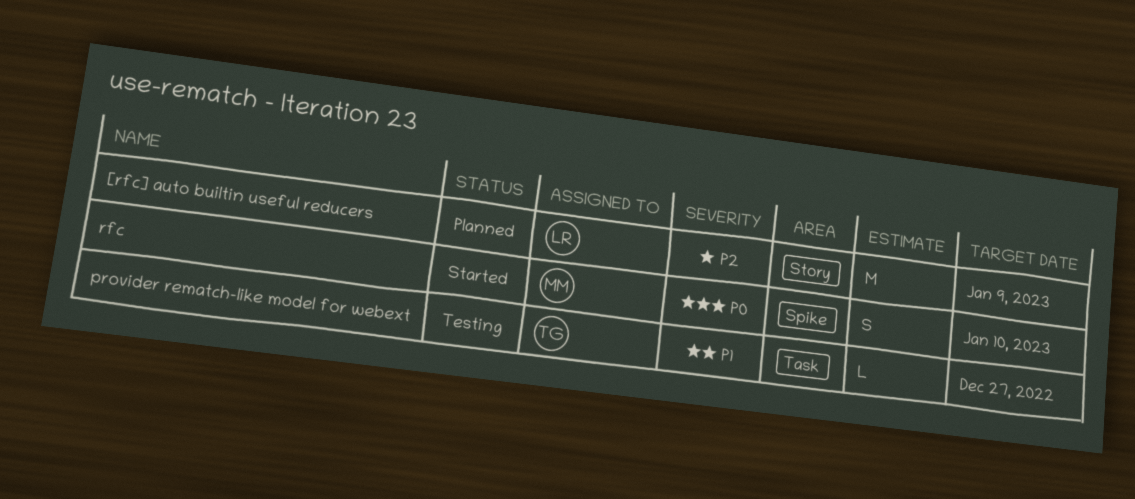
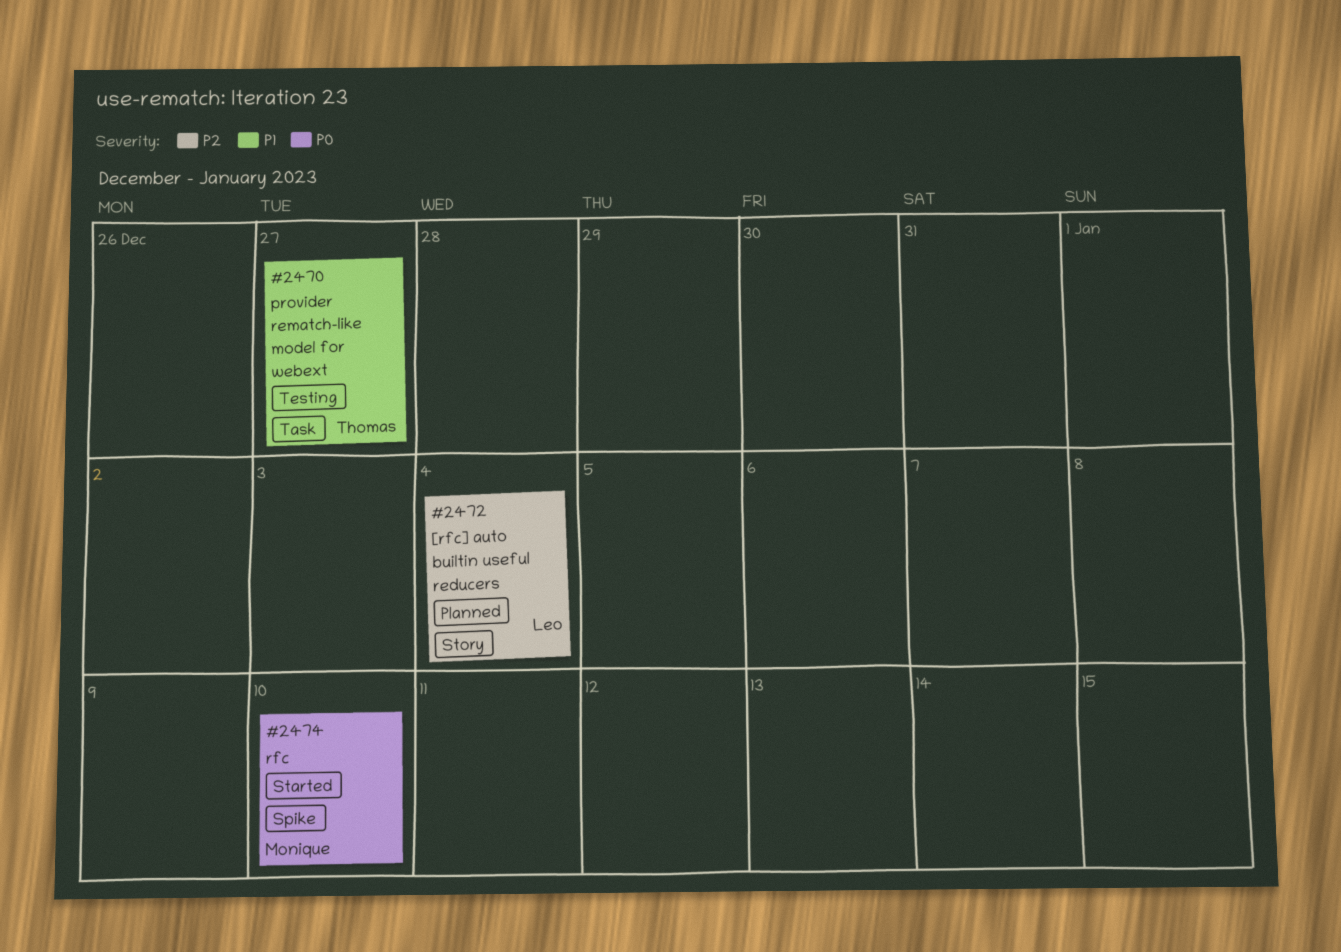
[rfc] auto builtin useful reducers, due: Jan 9 -> Jan 4

